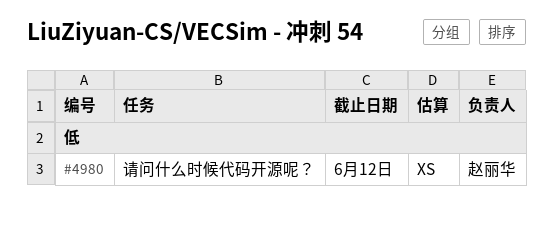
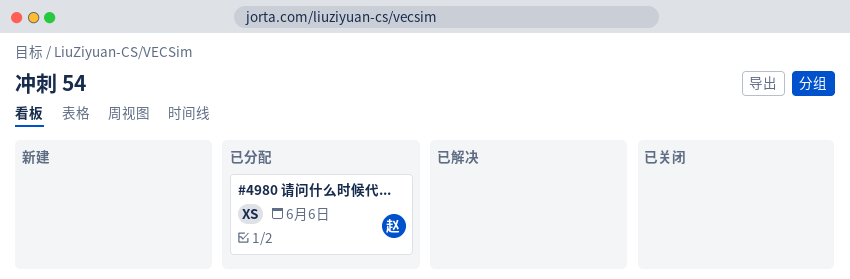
#4980, due: Jun 12 -> Jun 6

